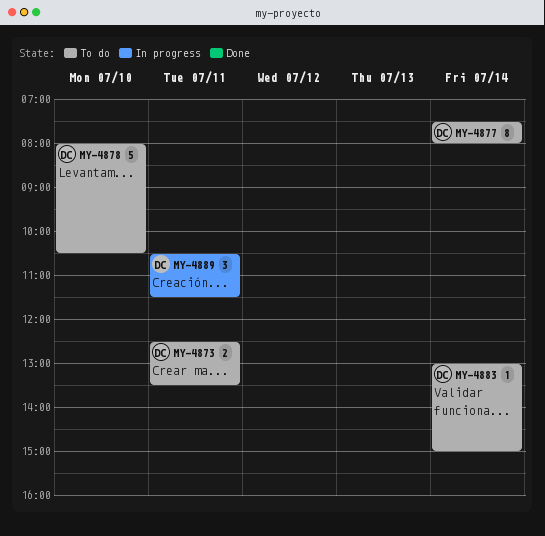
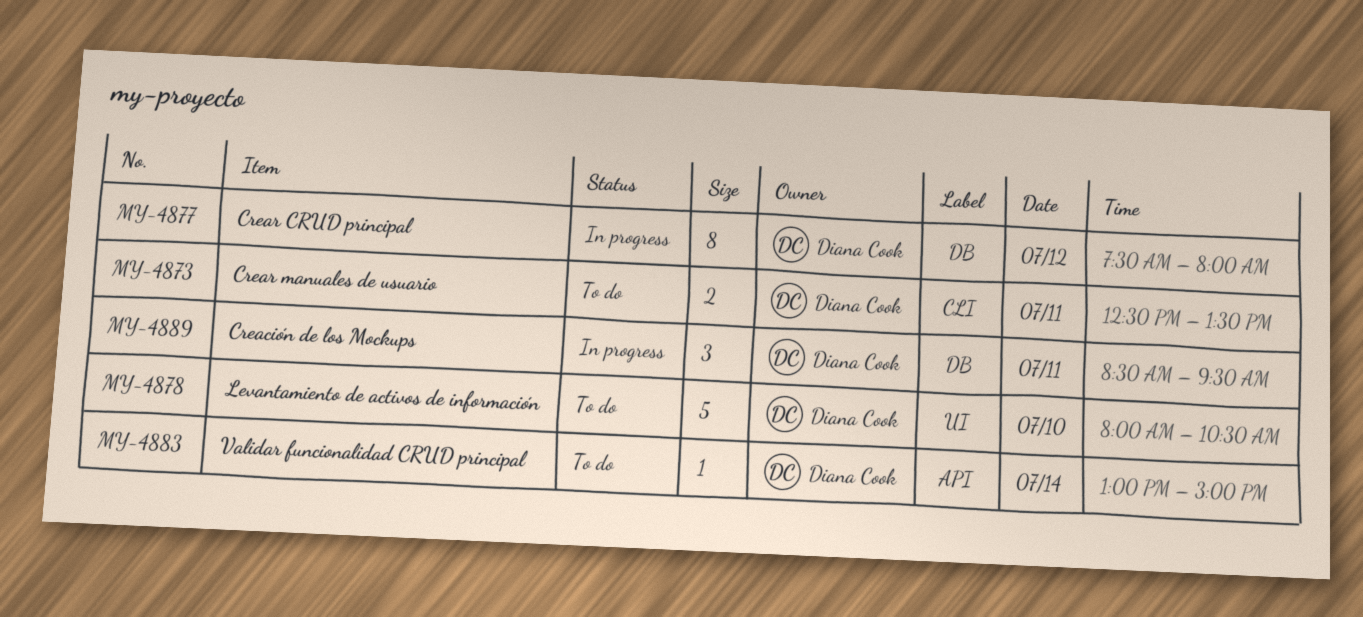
MY-4877, status: To do -> In progress
MY-4877, day: Jul 14 -> Jul 12
MY-4889, begins: 10:30 -> 08:30
MY-4889, ends: 11:30 -> 09:30

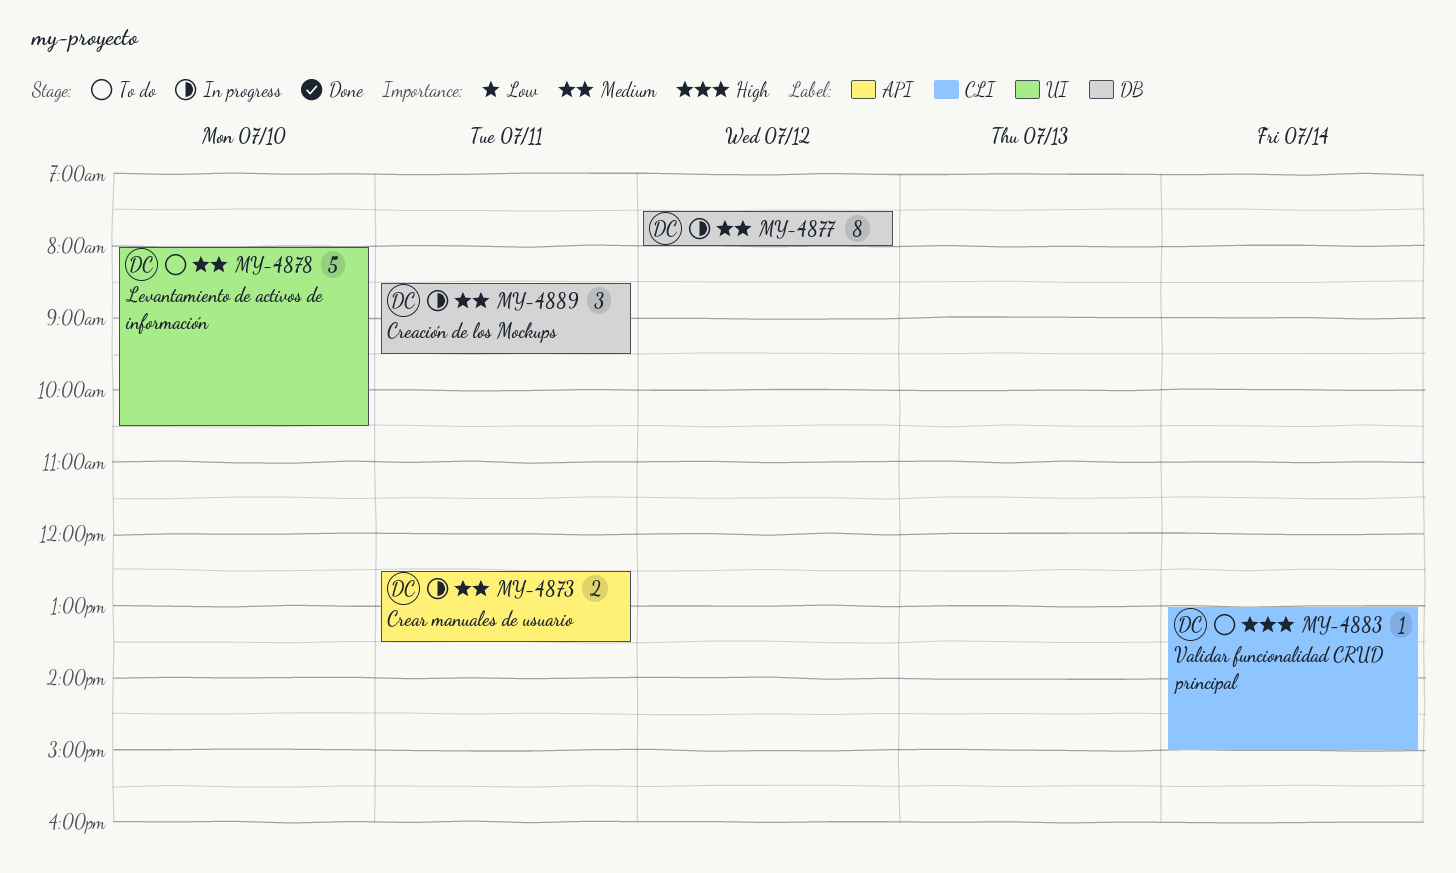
MY-4873, status: To do -> In progress
MY-4873, label: CLI -> API
MY-4883, label: API -> CLI

